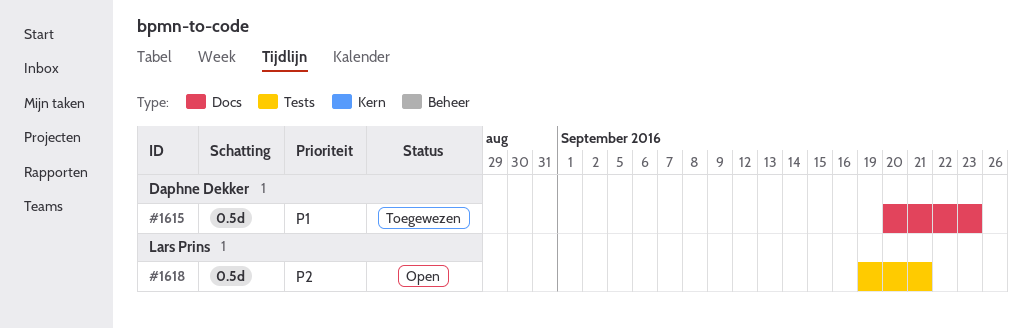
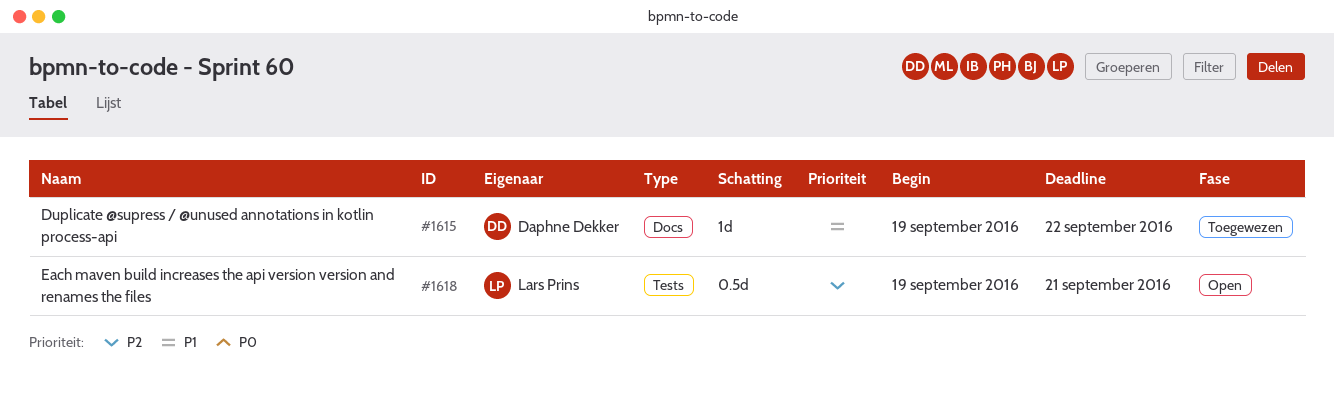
#1615, estimate: 0.5d -> 1d
#1615, start: Sep 20 -> Sep 19
#1615, due: Sep 23 -> Sep 22

